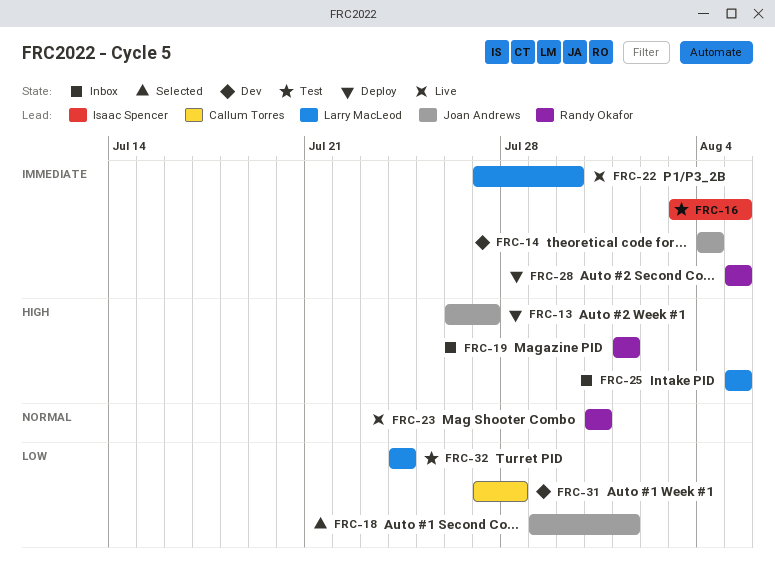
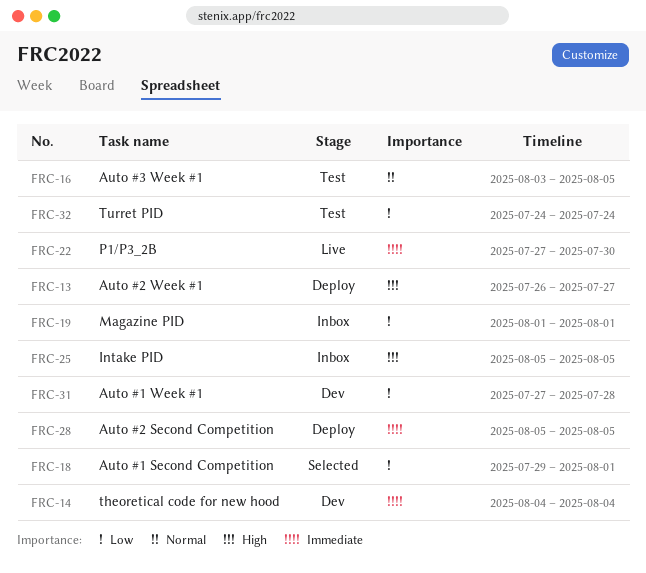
FRC-16, priority: Immediate -> Normal
FRC-19, priority: High -> Low
FRC-23: present -> none

